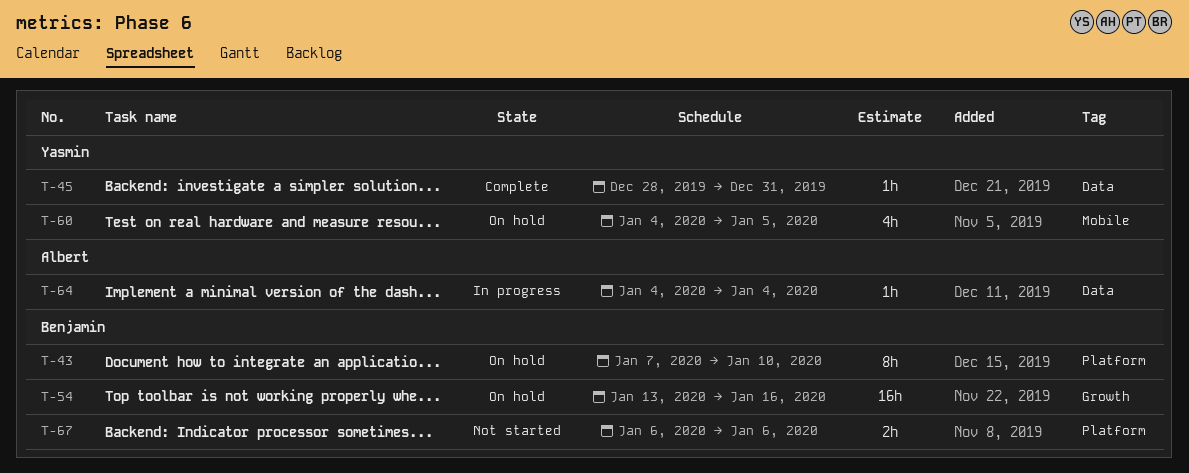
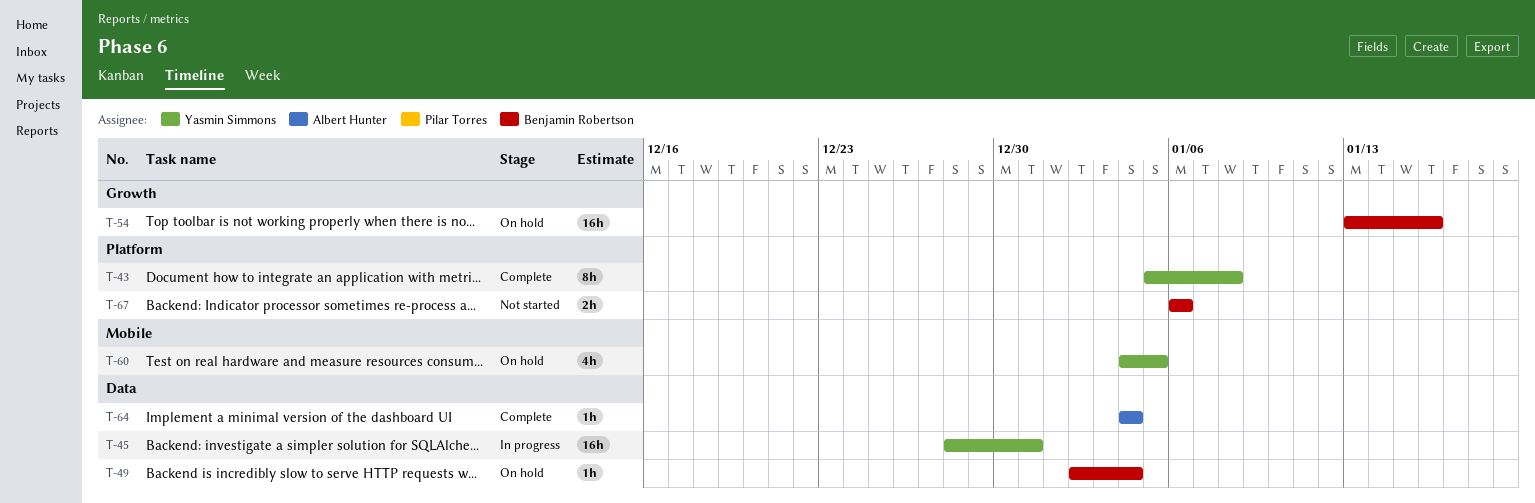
T-43, status: On hold -> Complete
T-43, owner: Benjamin Robertson -> Yasmin Simmons
T-43, start: Jan 7 -> Jan 5
T-43, due: Jan 10 -> Jan 8
T-45, status: Complete -> In progress
T-45, estimate: 1h -> 16h
T-49: none -> present
T-64, status: In progress -> Complete

